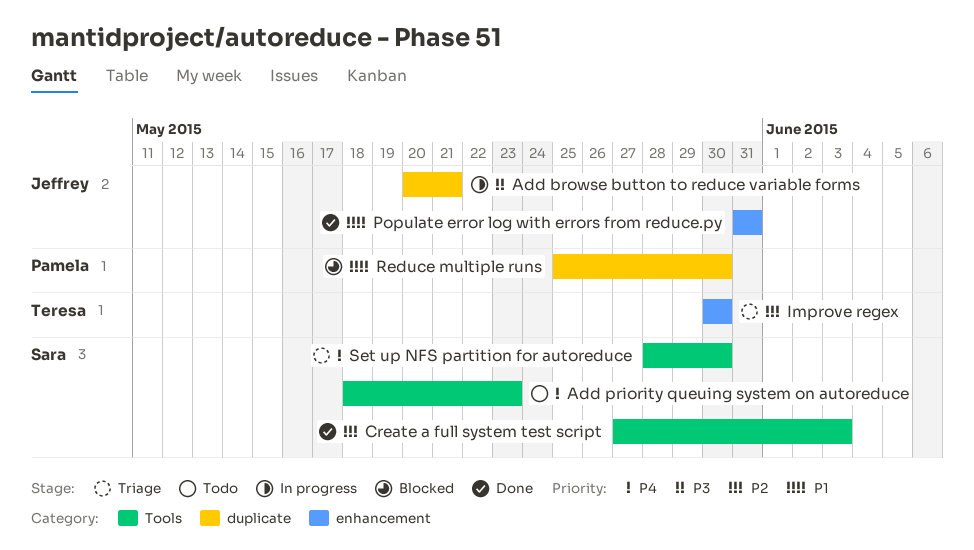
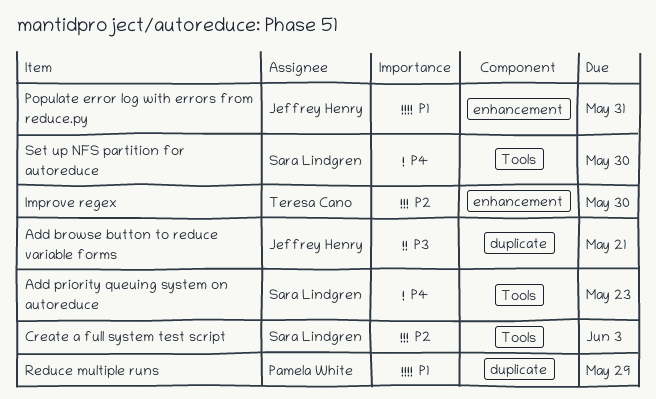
Reduce multiple runs, due: May 30 -> May 29

